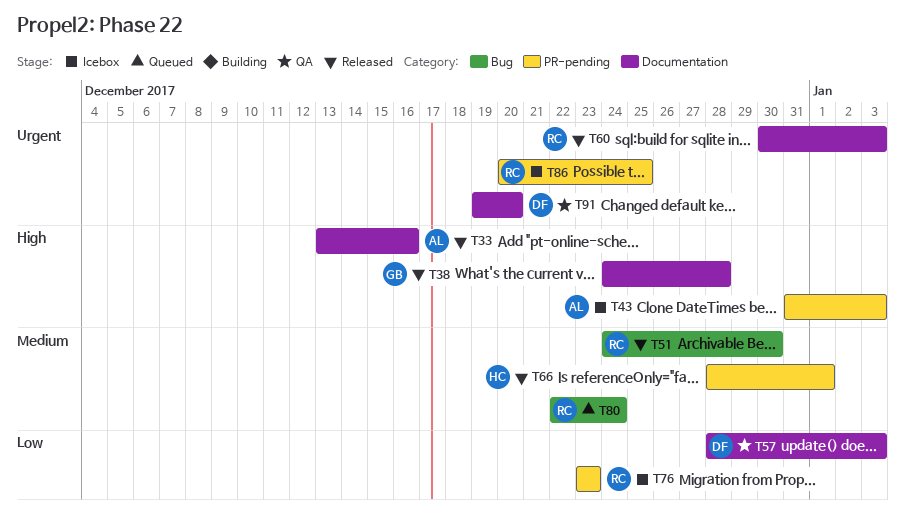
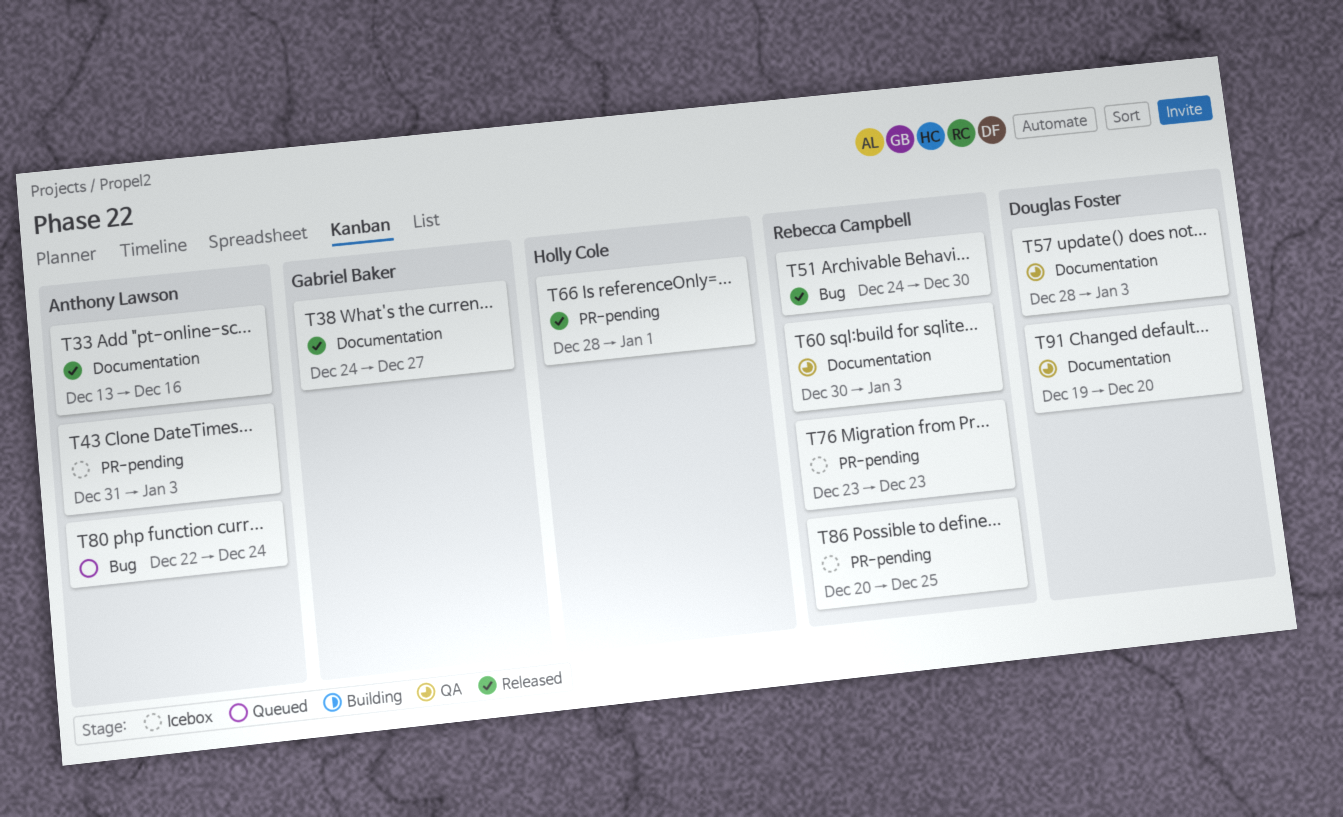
T38, due: Dec 28 -> Dec 27
T60, status: Released -> QA
T80, owner: Rebecca Campbell -> Anthony Lawson

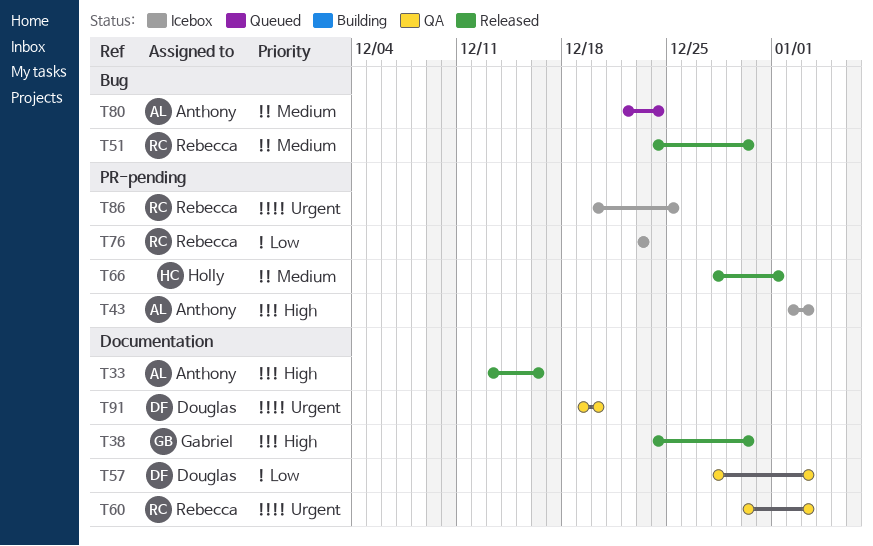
T38, due: Dec 27 -> Dec 30
T43, start: Dec 31 -> Jan 2

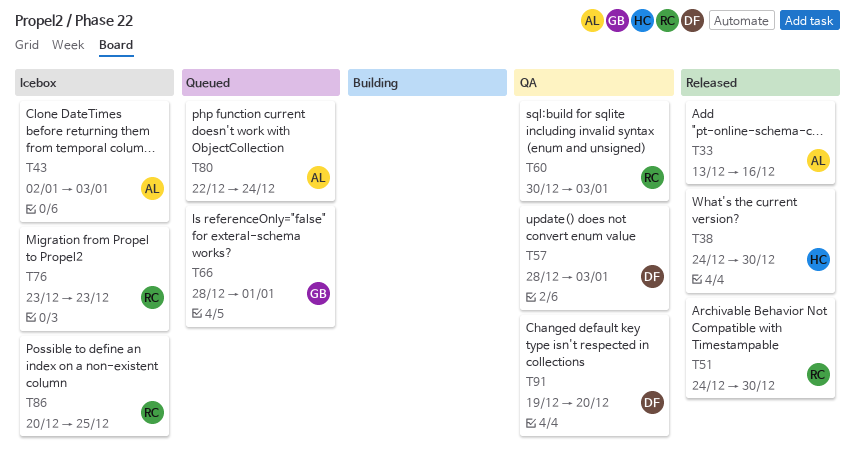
T38, owner: Gabriel -> Holly
T66, status: Released -> Queued
T66, owner: Holly -> Gabriel

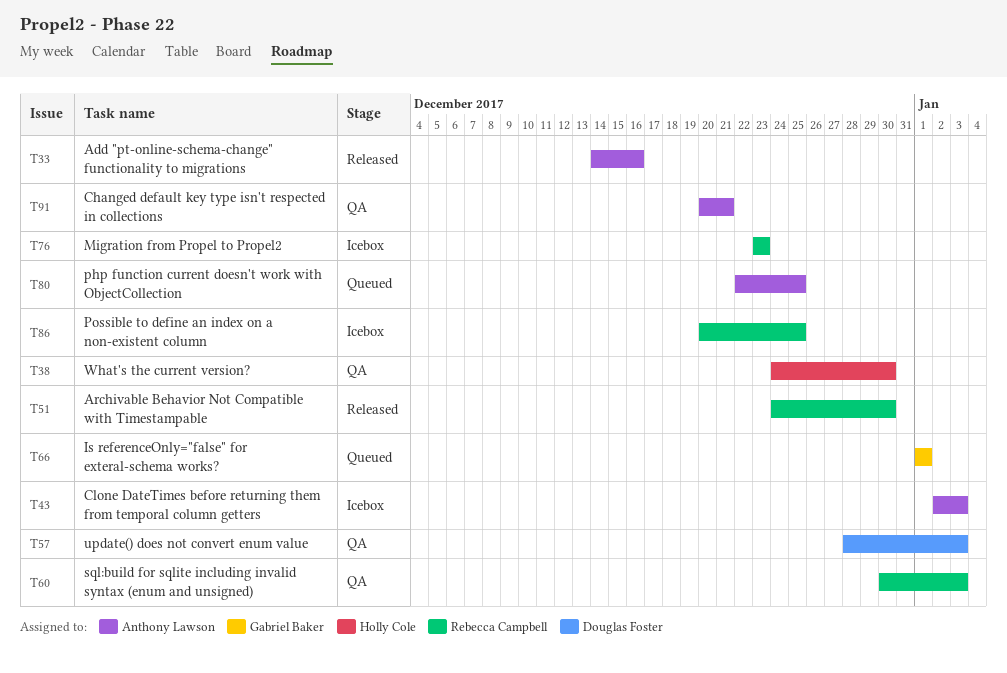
T33, start: Dec 13 -> Dec 14
T38, status: Released -> QA
T66, start: Dec 28 -> Jan 1
T80, due: Dec 24 -> Dec 25
T91, owner: Douglas Foster -> Anthony Lawson
T91, start: Dec 19 -> Dec 20
T91, due: Dec 20 -> Dec 21

